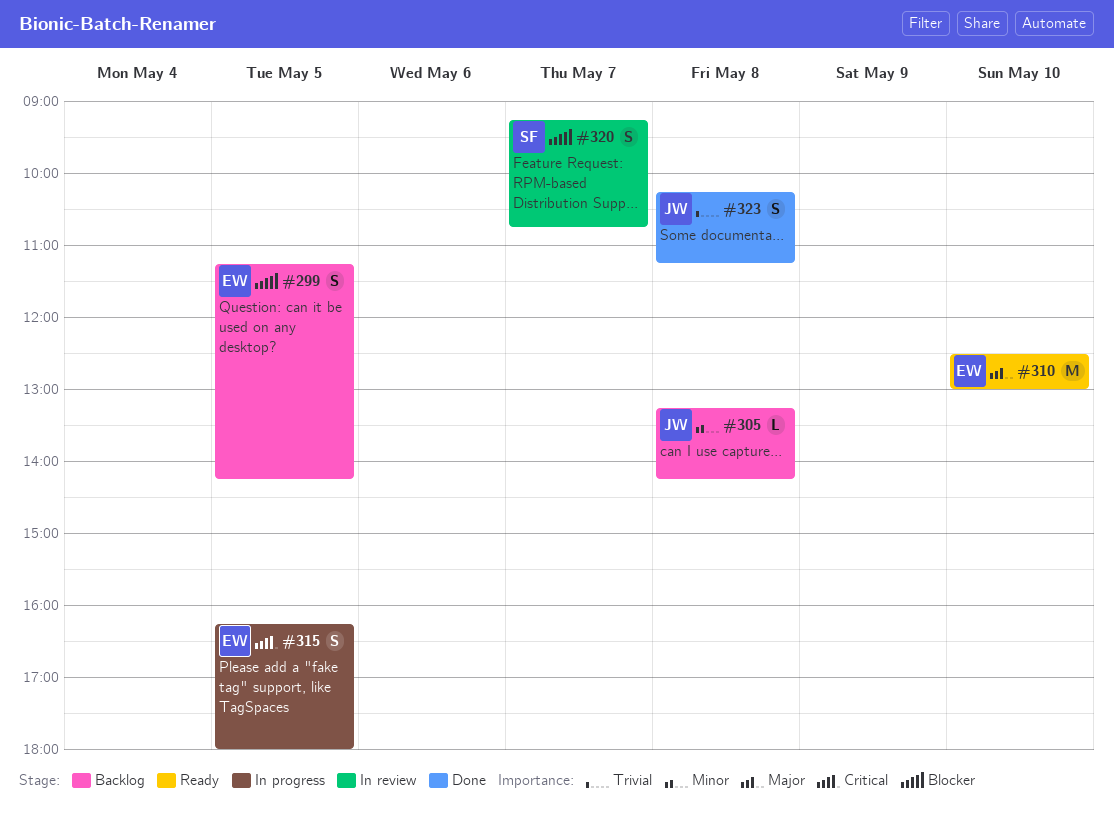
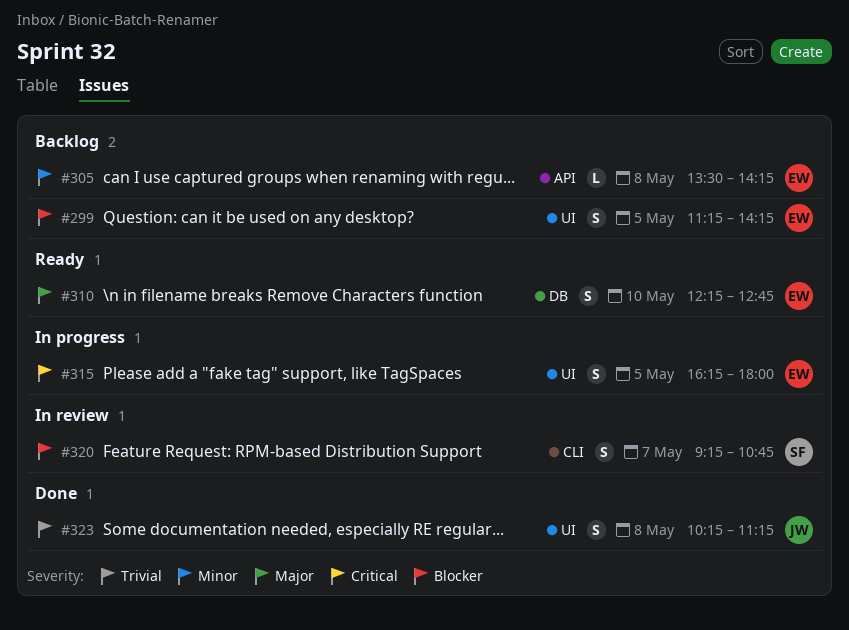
#305, owner: JW -> EW
#305, begins: 13:15 -> 13:30
#310, estimate: M -> S
#310, begins: 12:30 -> 12:15
#310, ends: 13:00 -> 12:45

